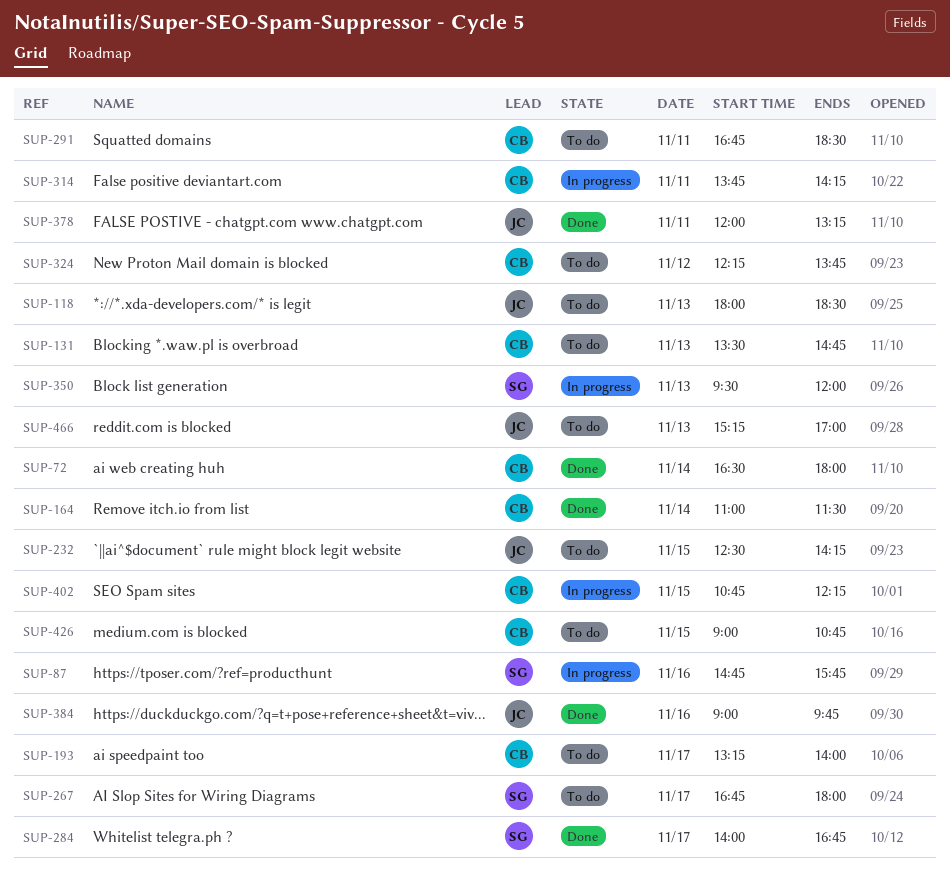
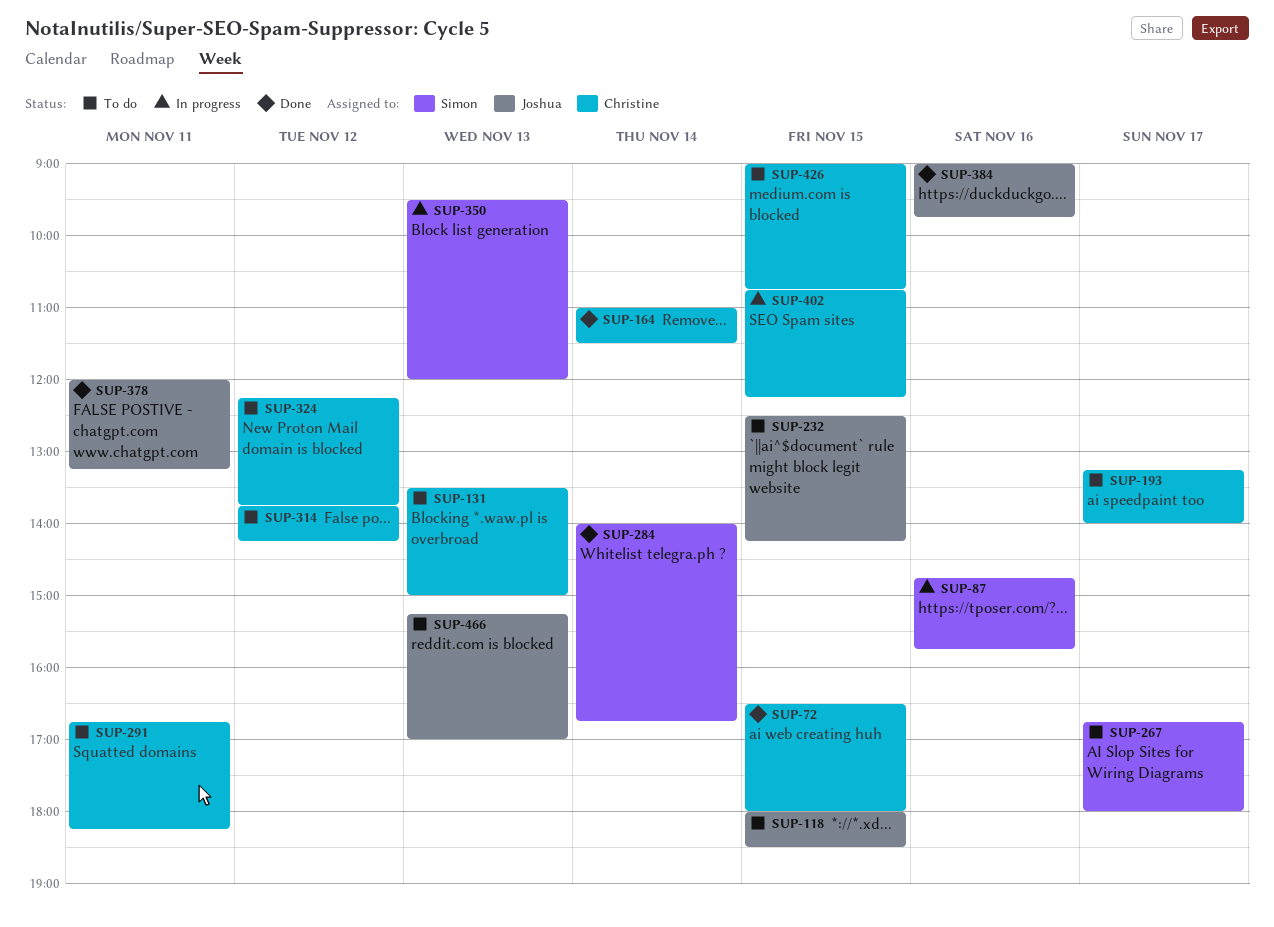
SUP-72, day: Nov 14 -> Nov 15
SUP-118, day: Nov 13 -> Nov 15
SUP-131, ends: 14:45 -> 15:00
SUP-284, day: Nov 17 -> Nov 14
SUP-291, ends: 18:30 -> 18:15
SUP-314, status: In progress -> To do
SUP-314, day: Nov 11 -> Nov 12

